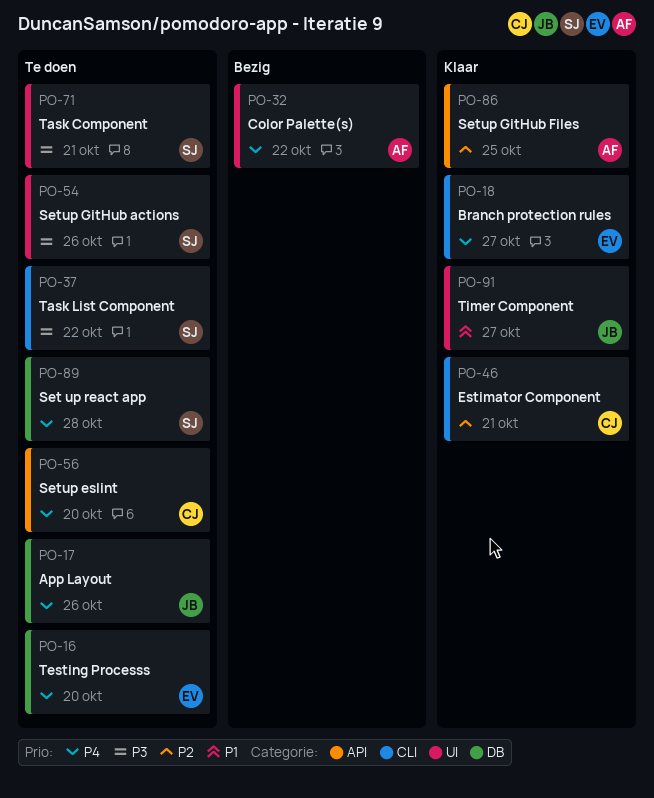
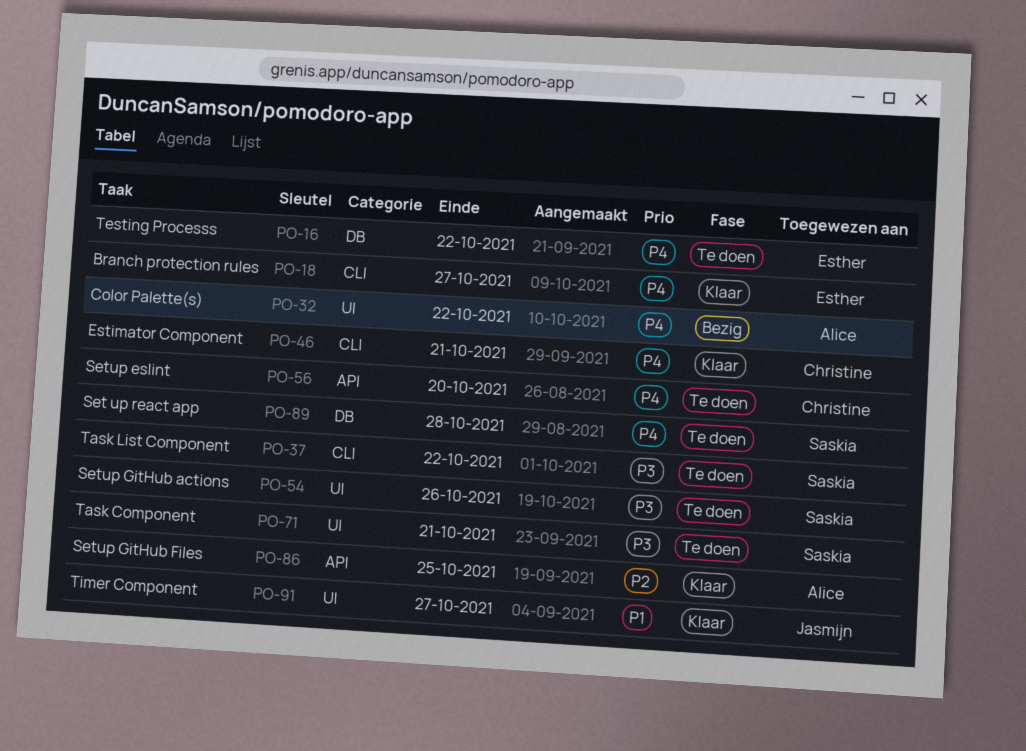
PO-16, due: Oct 20 -> Oct 22
PO-17: present -> none
PO-46, priority: P2 -> P4

